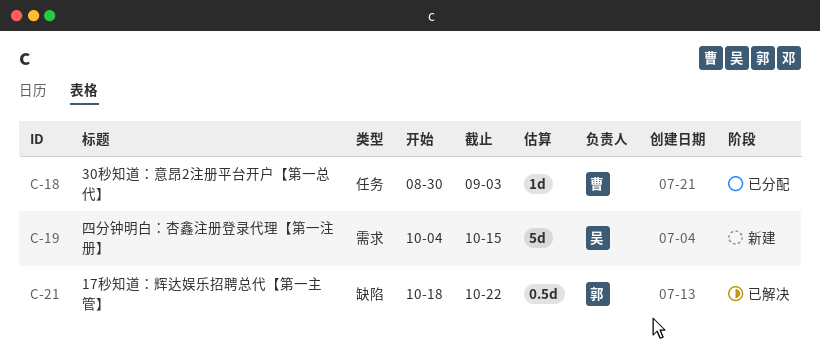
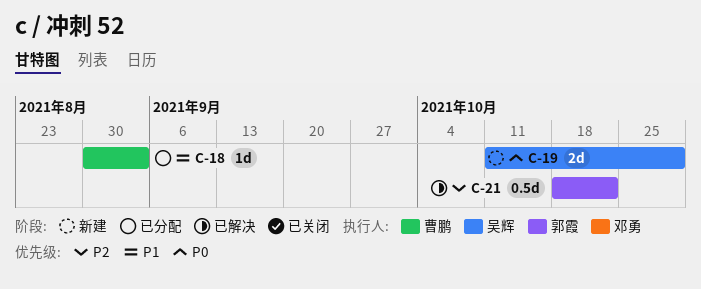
C-19, estimate: 5d -> 2d
C-19, start: Oct 4 -> Oct 11
C-19, due: Oct 15 -> Oct 29

